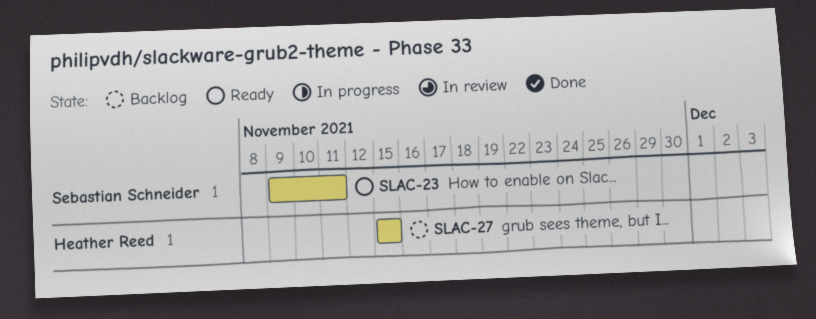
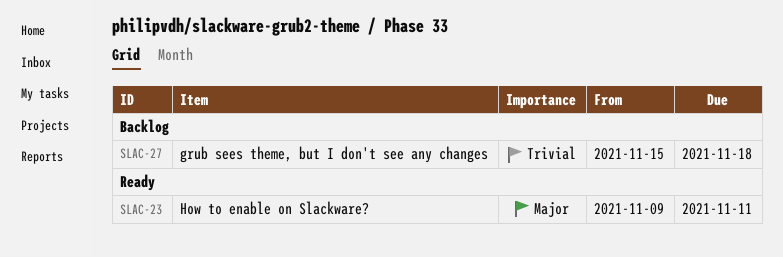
SLAC-27, due: Nov 15 -> Nov 18

